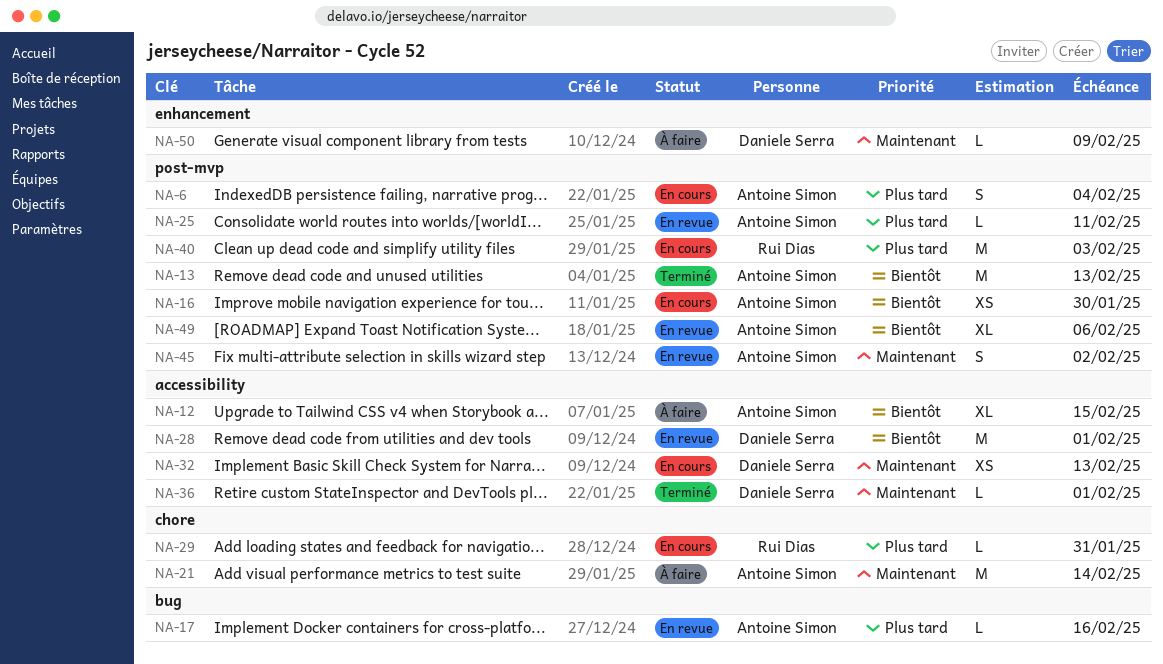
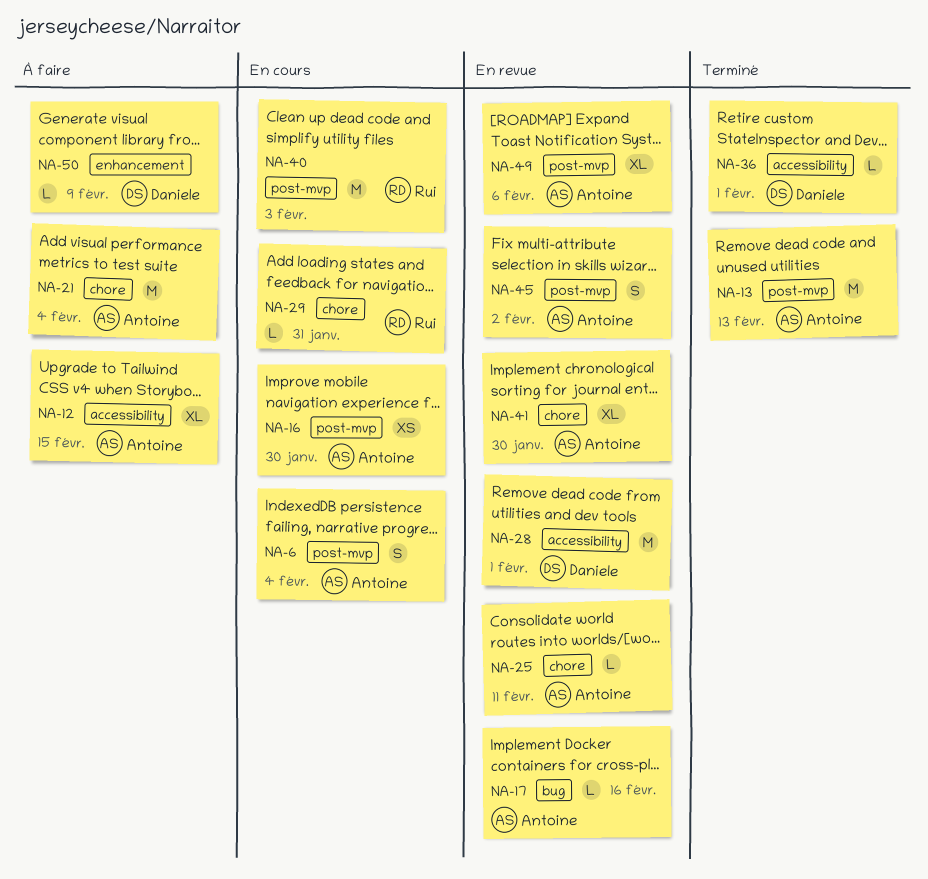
NA-21, due: Feb 14 -> Feb 4
NA-25, label: post-mvp -> chore
NA-32: present -> none
NA-41: none -> present

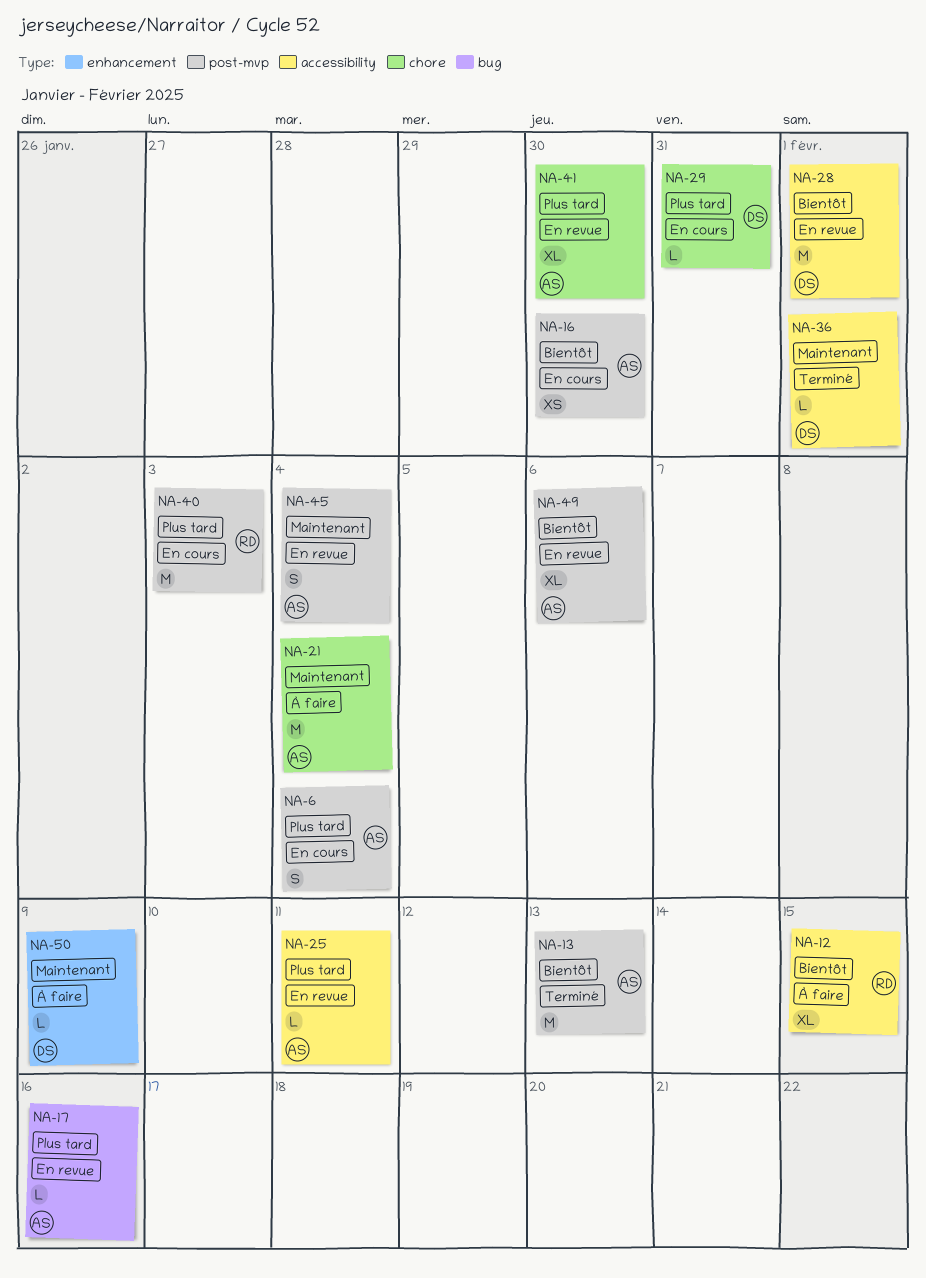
NA-12, owner: Antoine -> Rui
NA-25, label: chore -> accessibility
NA-29, owner: Rui -> Daniele
NA-45, due: Feb 2 -> Feb 4

